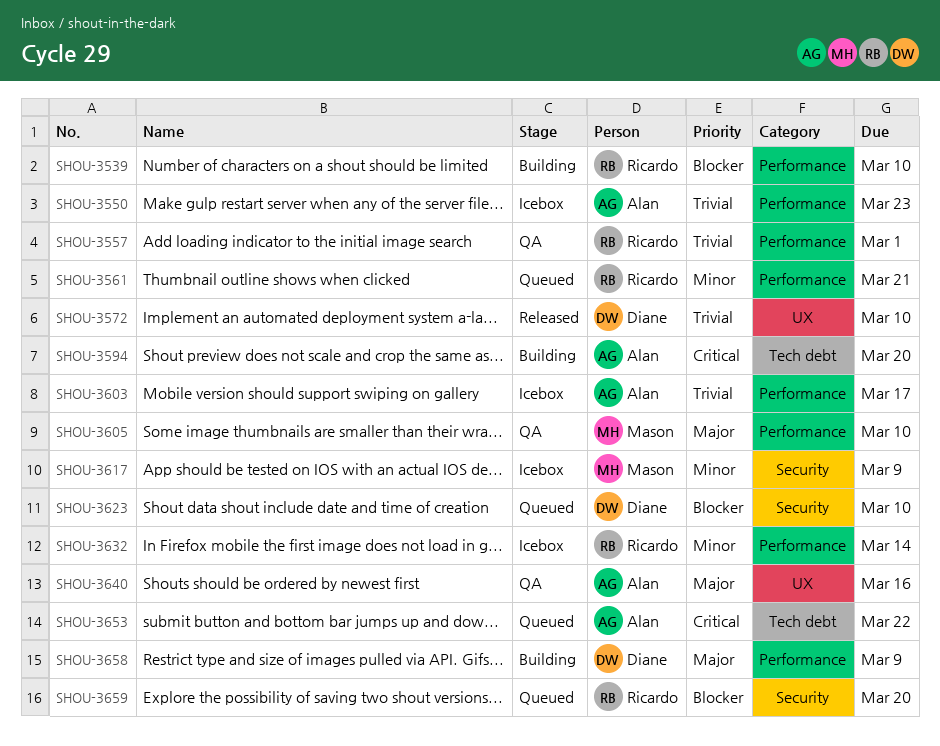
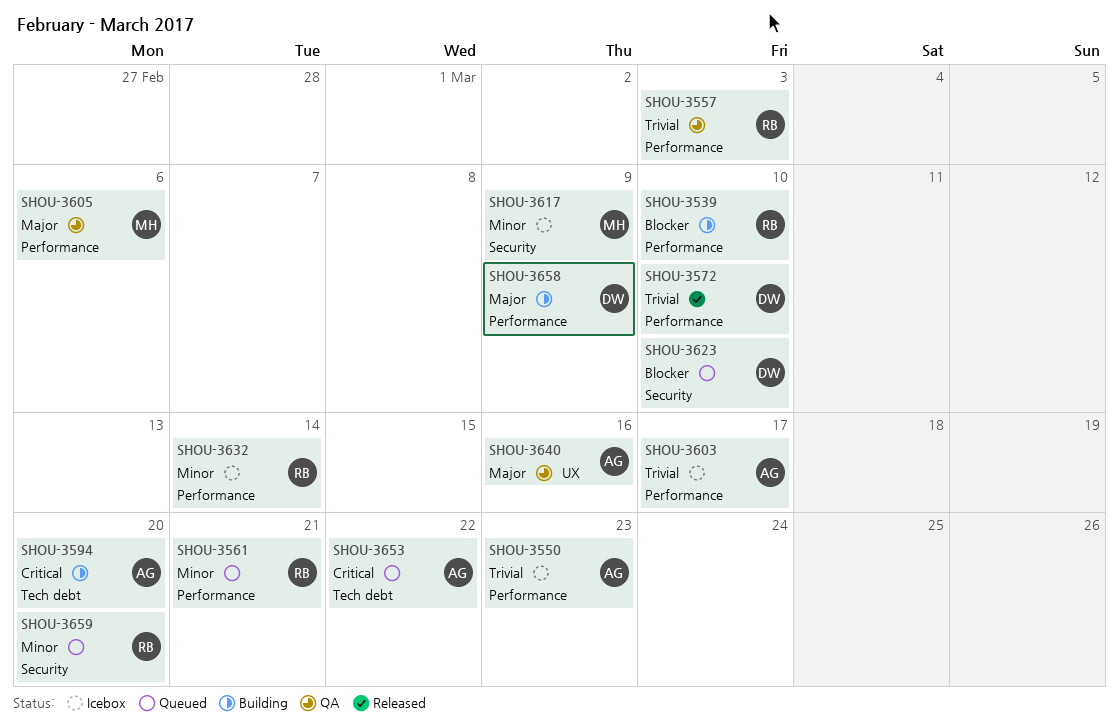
SHOU-3557, due: Mar 1 -> Mar 3
SHOU-3572, label: UX -> Performance
SHOU-3605, due: Mar 10 -> Mar 6
SHOU-3659, priority: Blocker -> Minor

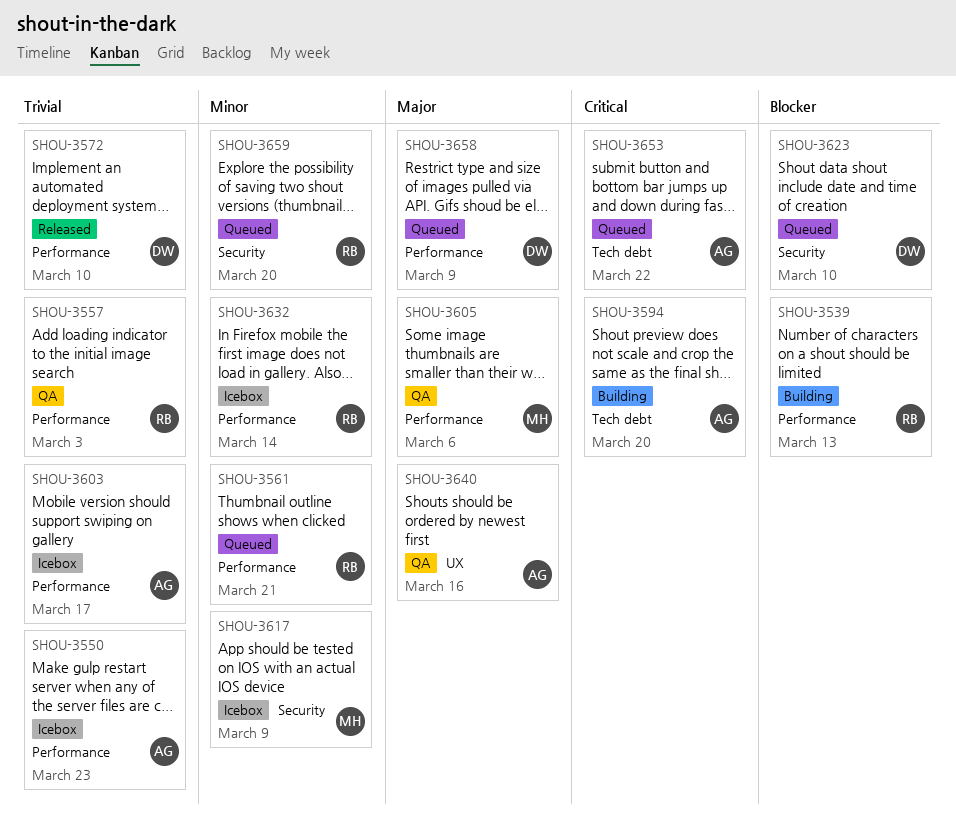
SHOU-3539, due: Mar 10 -> Mar 13
SHOU-3658, status: Building -> Queued

